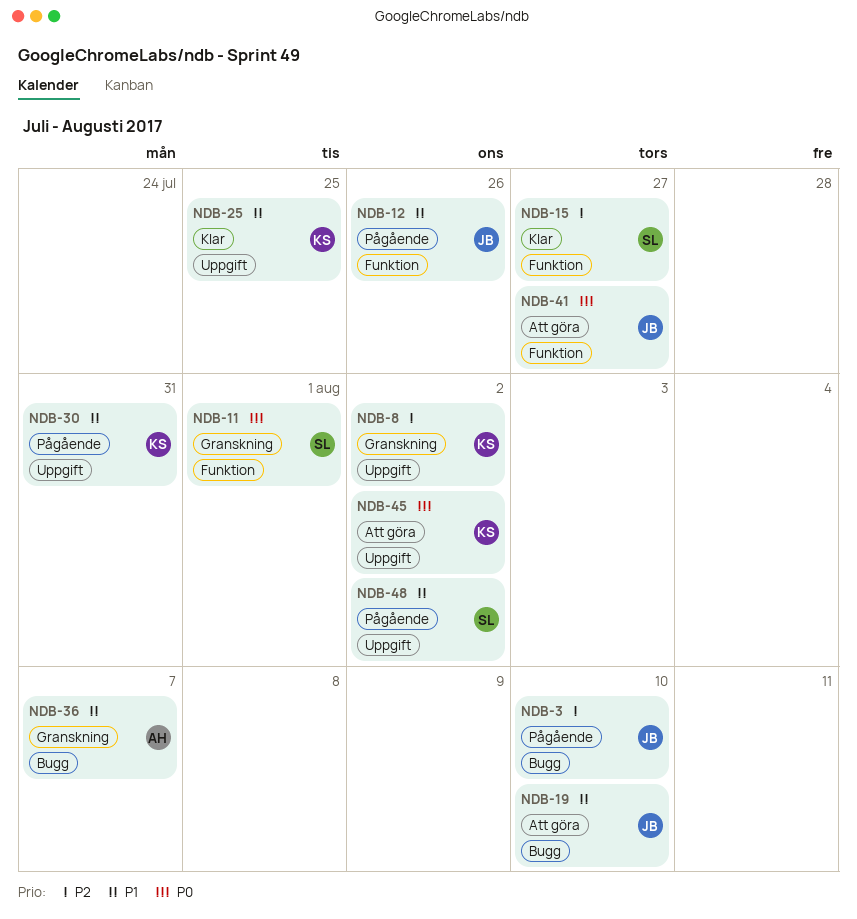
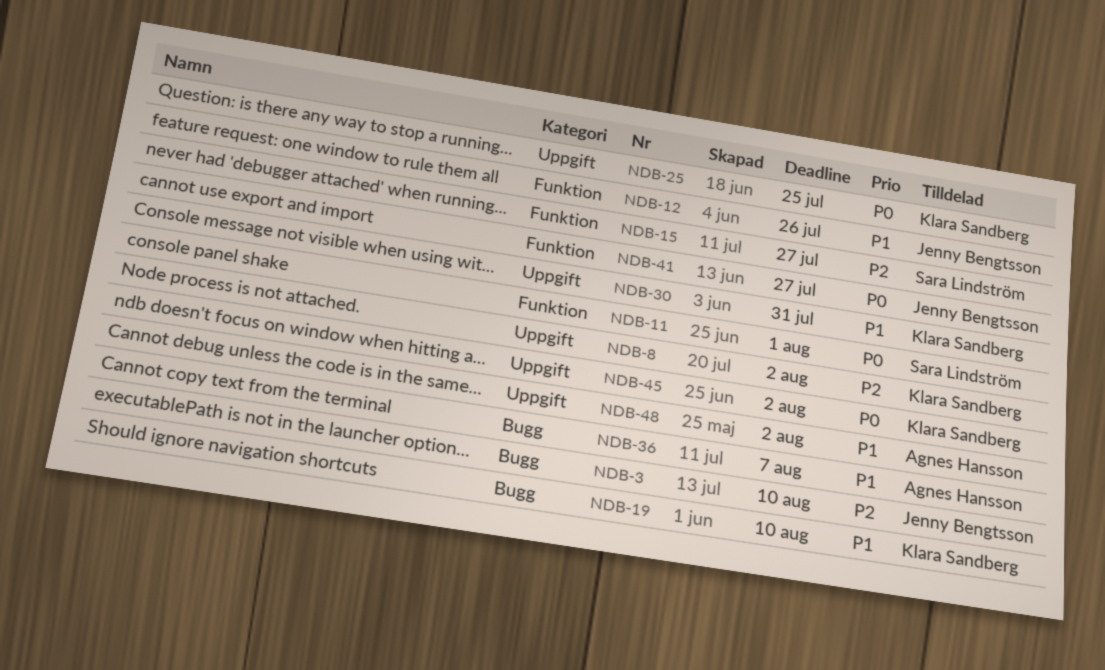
NDB-19, owner: Jenny Bengtsson -> Klara Sandberg
NDB-25, priority: P1 -> P0
NDB-48, owner: Sara Lindström -> Agnes Hansson

